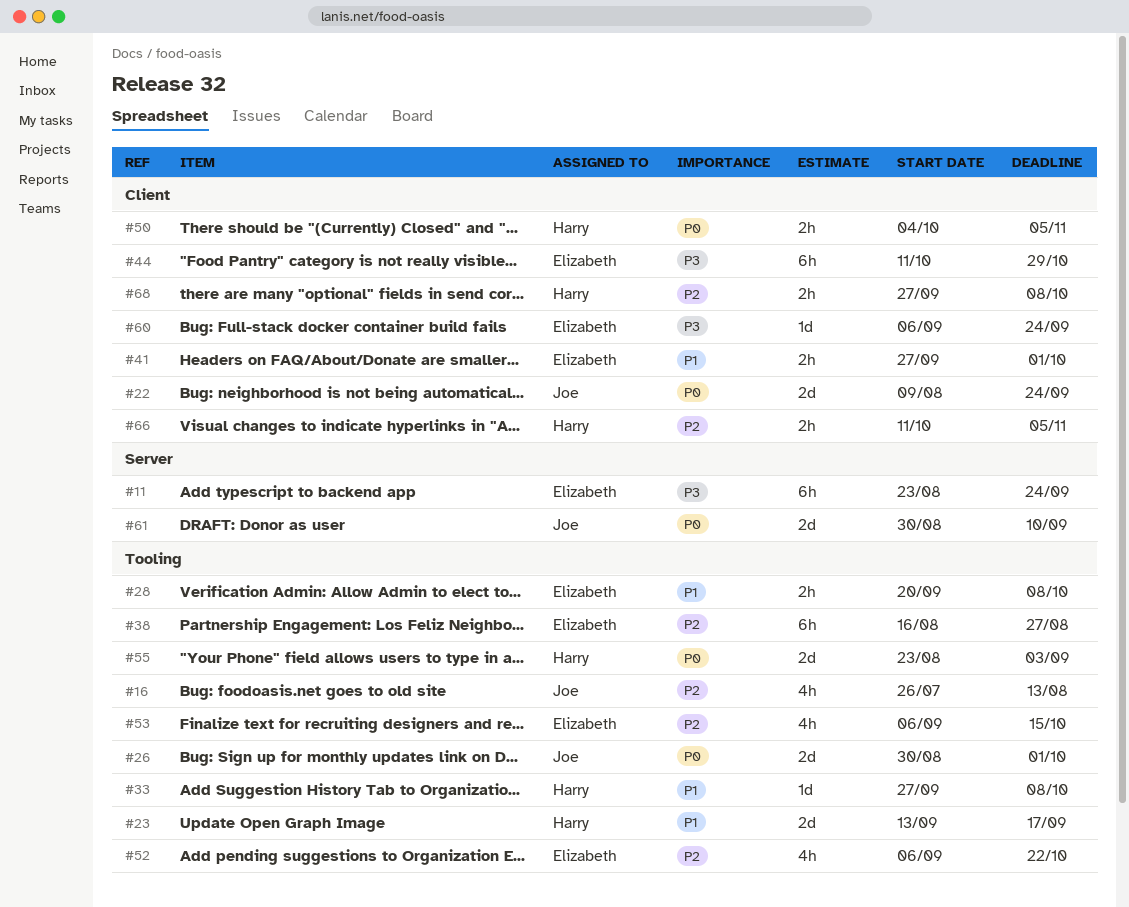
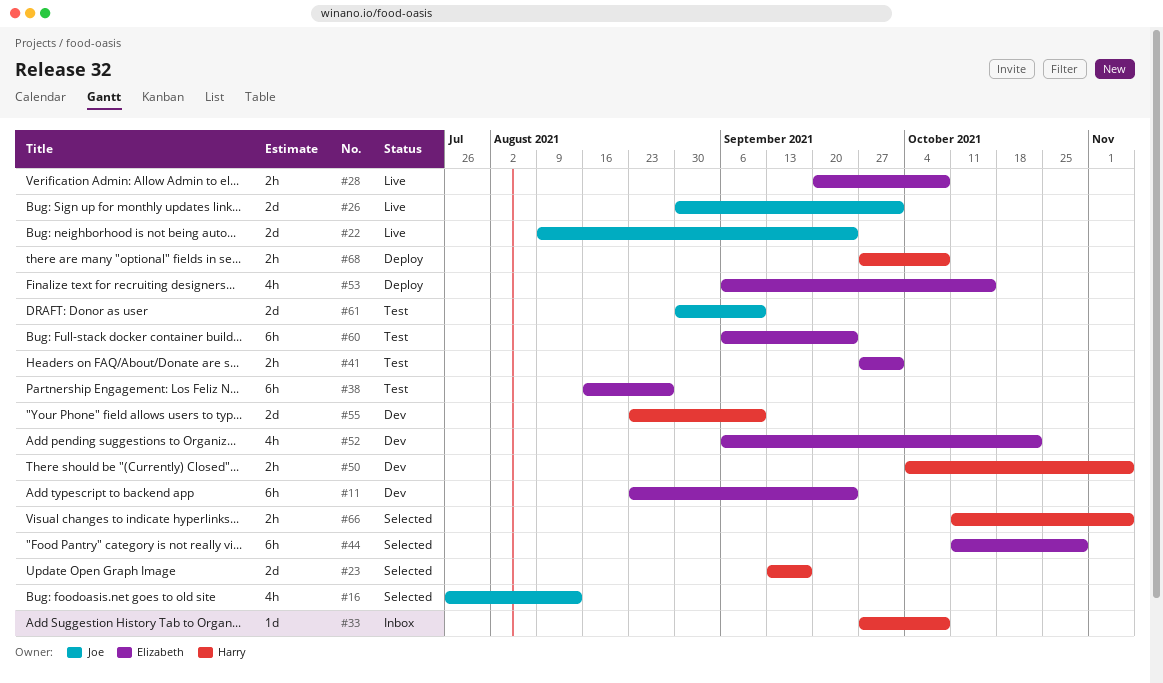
#55, due: Sep 3 -> Sep 10
#60, estimate: 1d -> 6h

